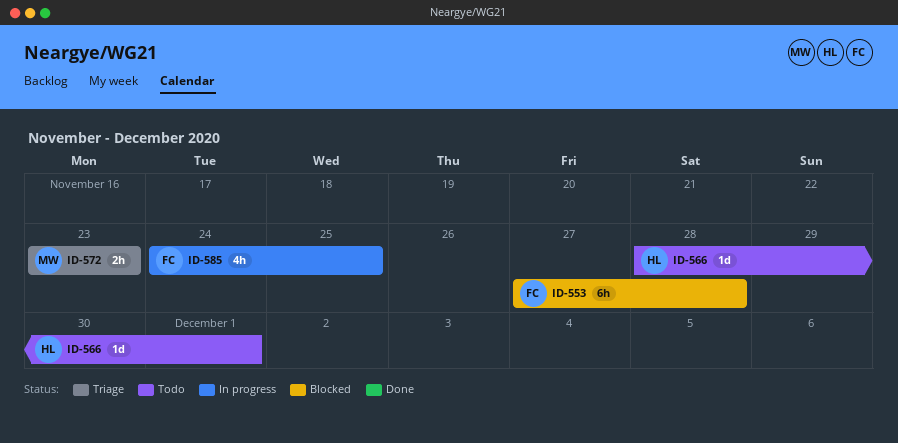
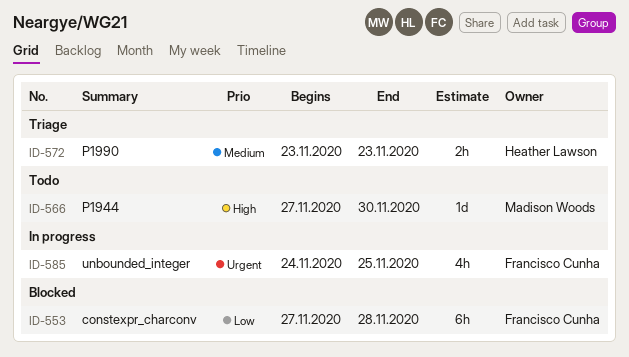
ID-566, owner: Heather Lawson -> Madison Woods
ID-566, start: Nov 28 -> Nov 27
ID-566, due: Dec 1 -> Nov 30
ID-572, owner: Madison Woods -> Heather Lawson

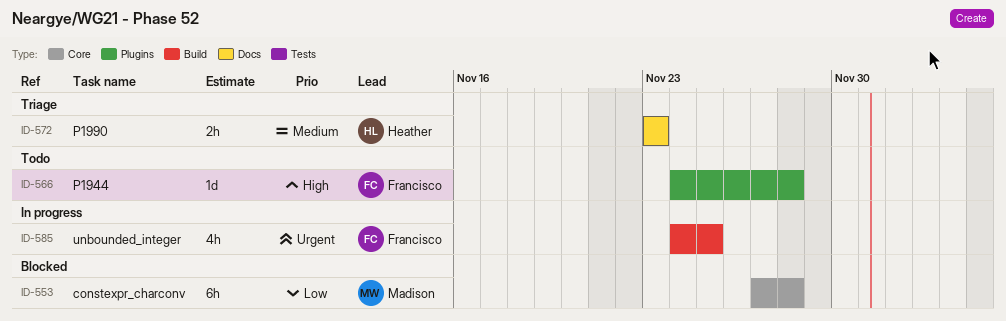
ID-553, owner: Francisco Cunha -> Madison Woods
ID-566, owner: Madison Woods -> Francisco Cunha
ID-566, start: Nov 27 -> Nov 24
ID-566, due: Nov 30 -> Nov 28

